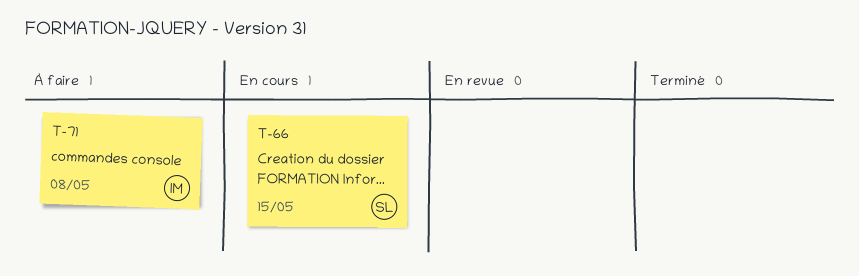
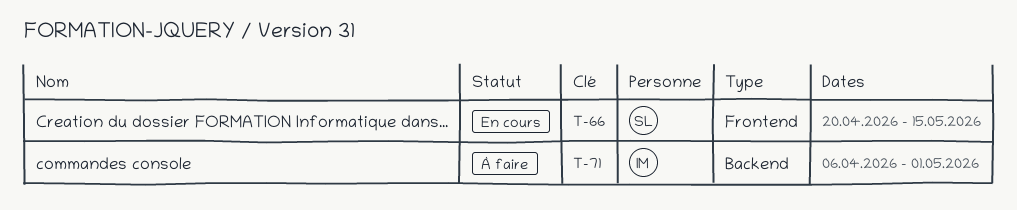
T-71, due: May 8 -> May 1

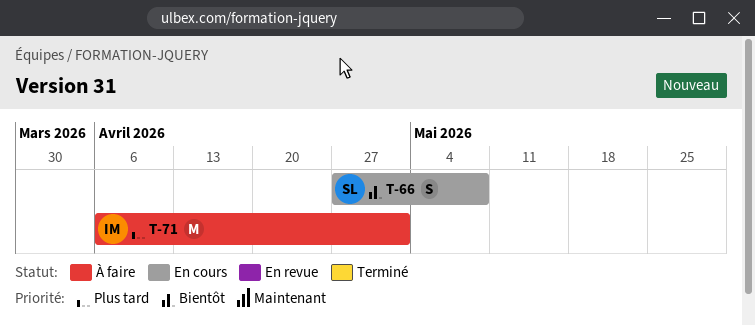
T-66, start: Apr 20 -> Apr 27
T-66, due: May 15 -> May 8

